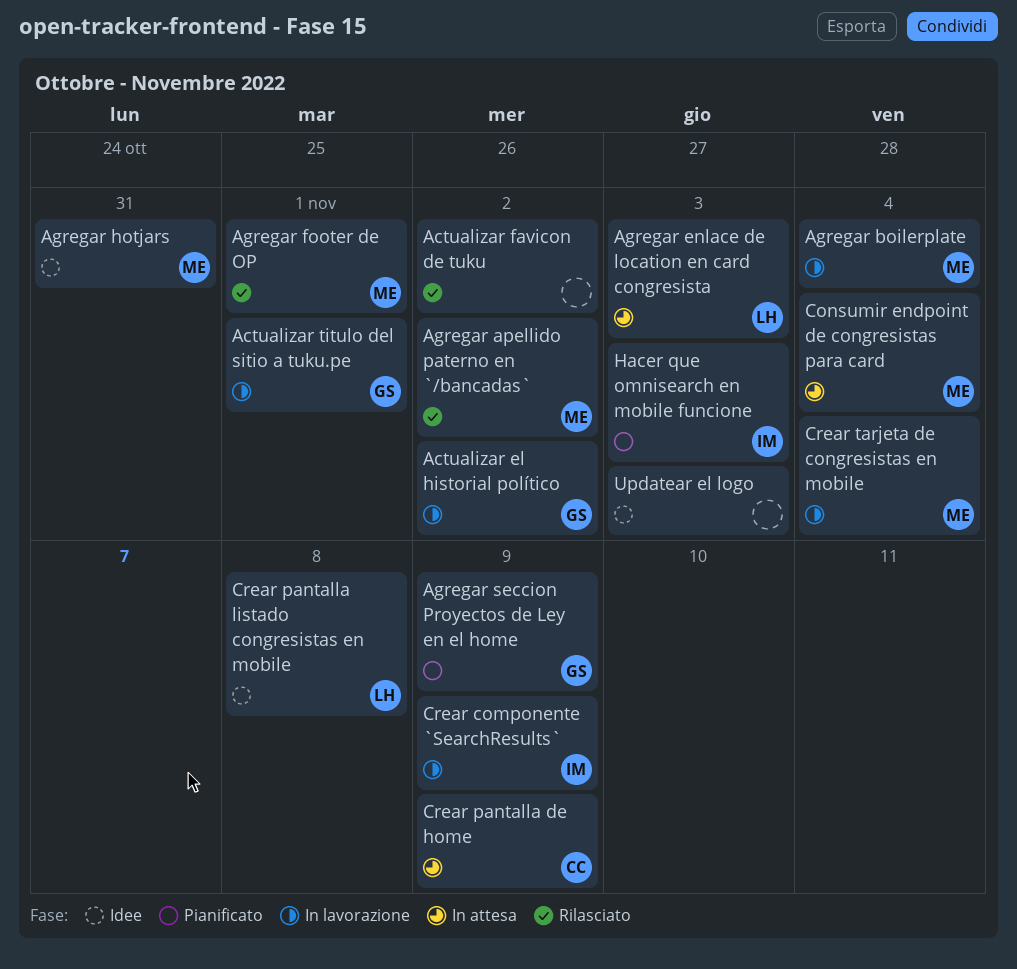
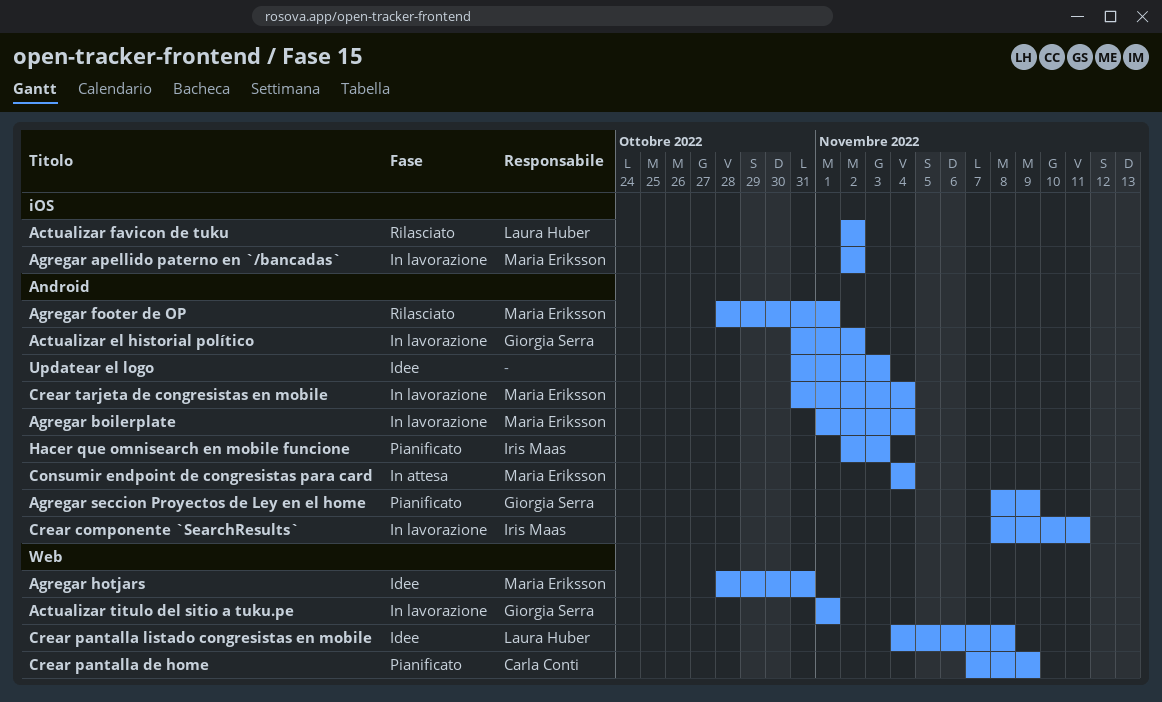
Actualizar favicon de tuku, owner: none -> Laura Huber
Agregar apellido paterno en `/bancadas`, status: Rilasciato -> In lavorazione
Agregar enlace de location en card congresista: present -> none
Crear componente `SearchResults`, due: Nov 9 -> Nov 11
Crear pantalla de home, status: In attesa -> Pianificato

